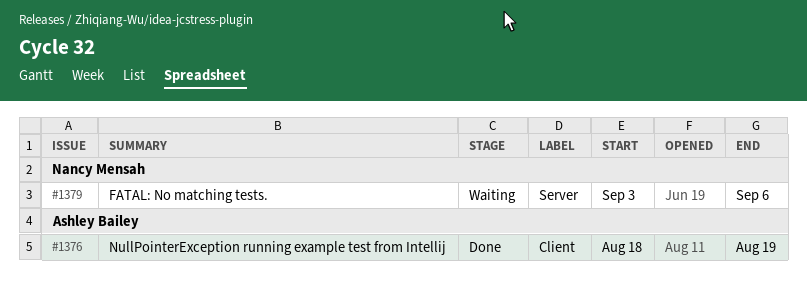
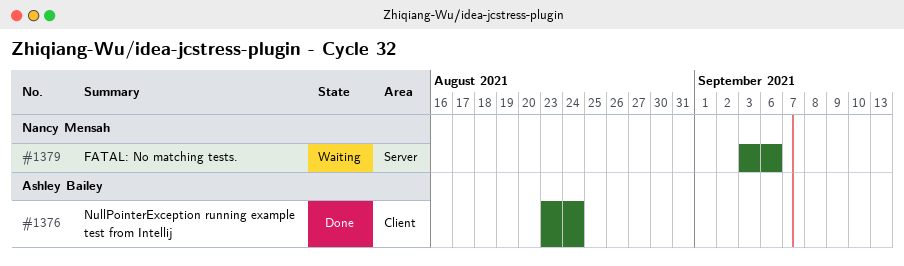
#1376, start: Aug 18 -> Aug 23
#1376, due: Aug 19 -> Aug 24

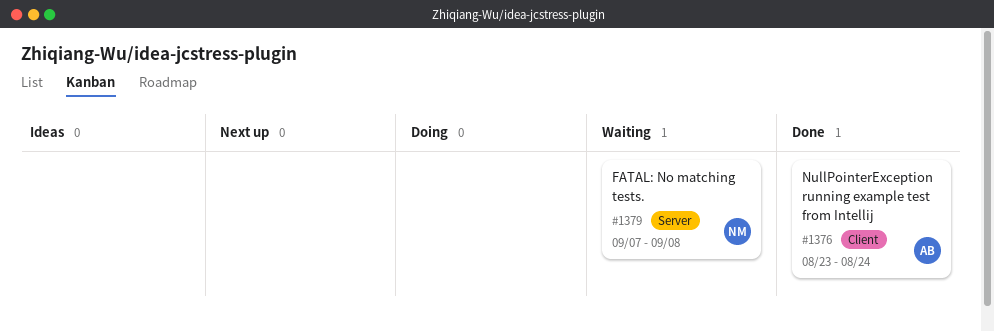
#1379, start: Sep 3 -> Sep 7
#1379, due: Sep 6 -> Sep 8

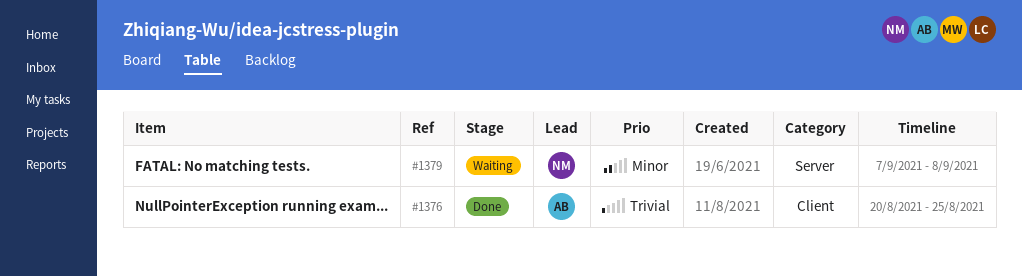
#1376, start: Aug 23 -> Aug 20
#1376, due: Aug 24 -> Aug 25

